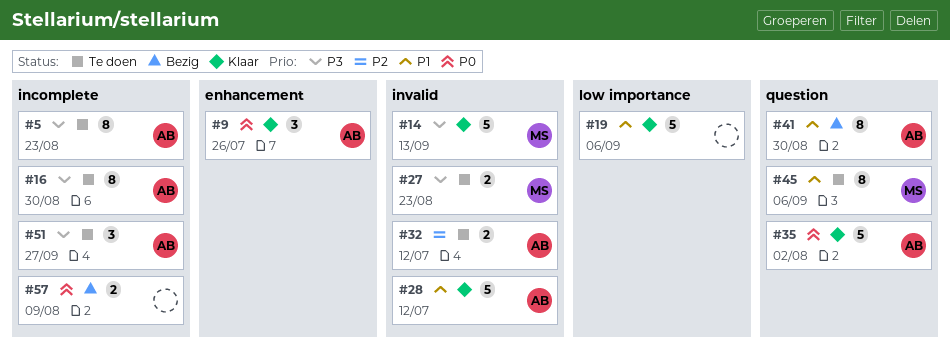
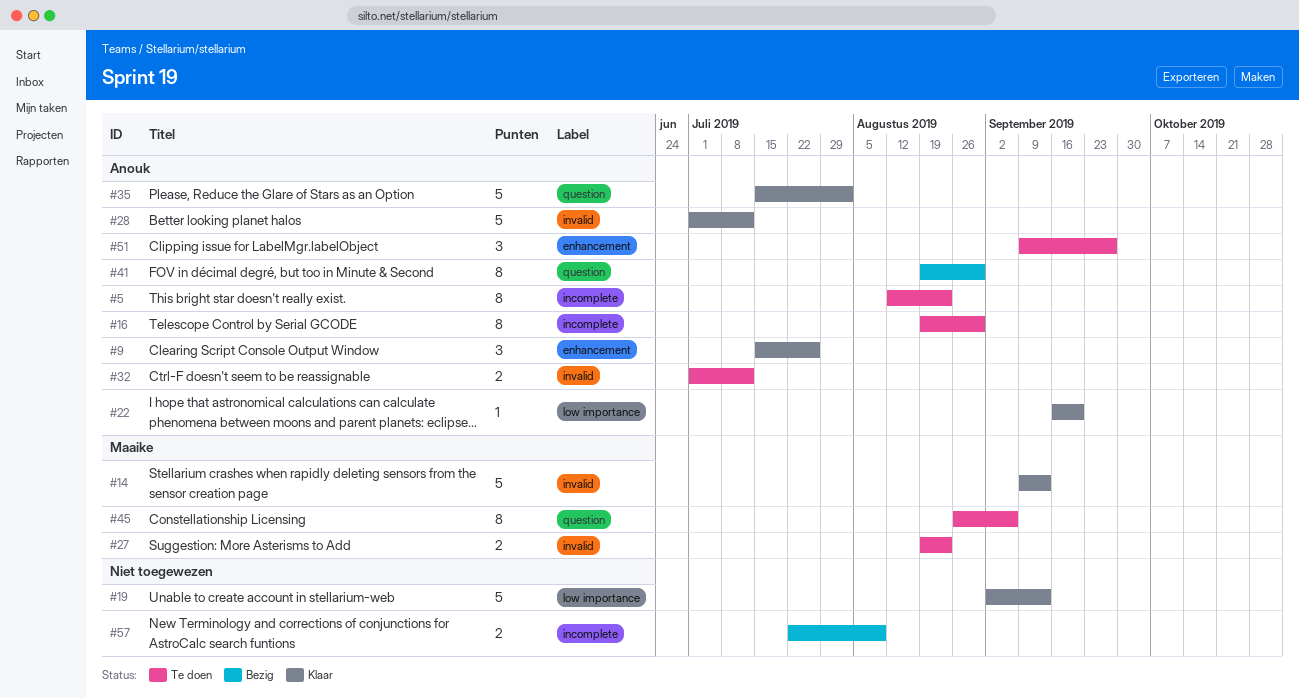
#19, due: Sep 6 -> Sep 13
#22: none -> present
#51, label: incomplete -> enhancement

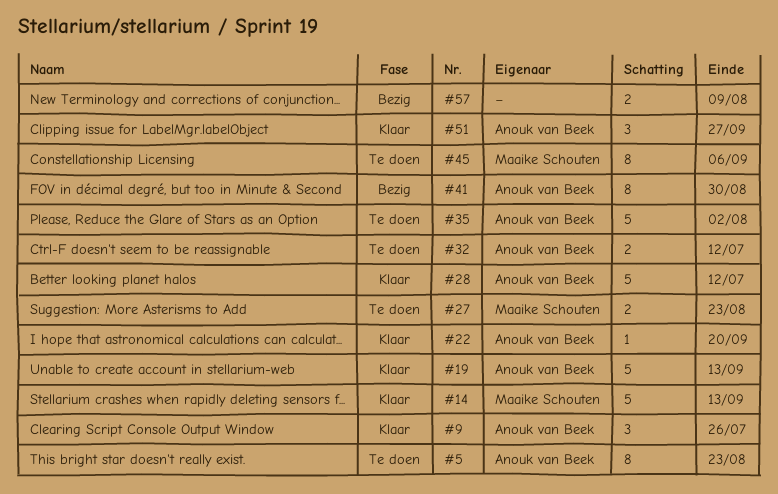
#16: present -> none
#19, owner: none -> Anouk van Beek
#35, status: Klaar -> Te doen
#51, status: Te doen -> Klaar

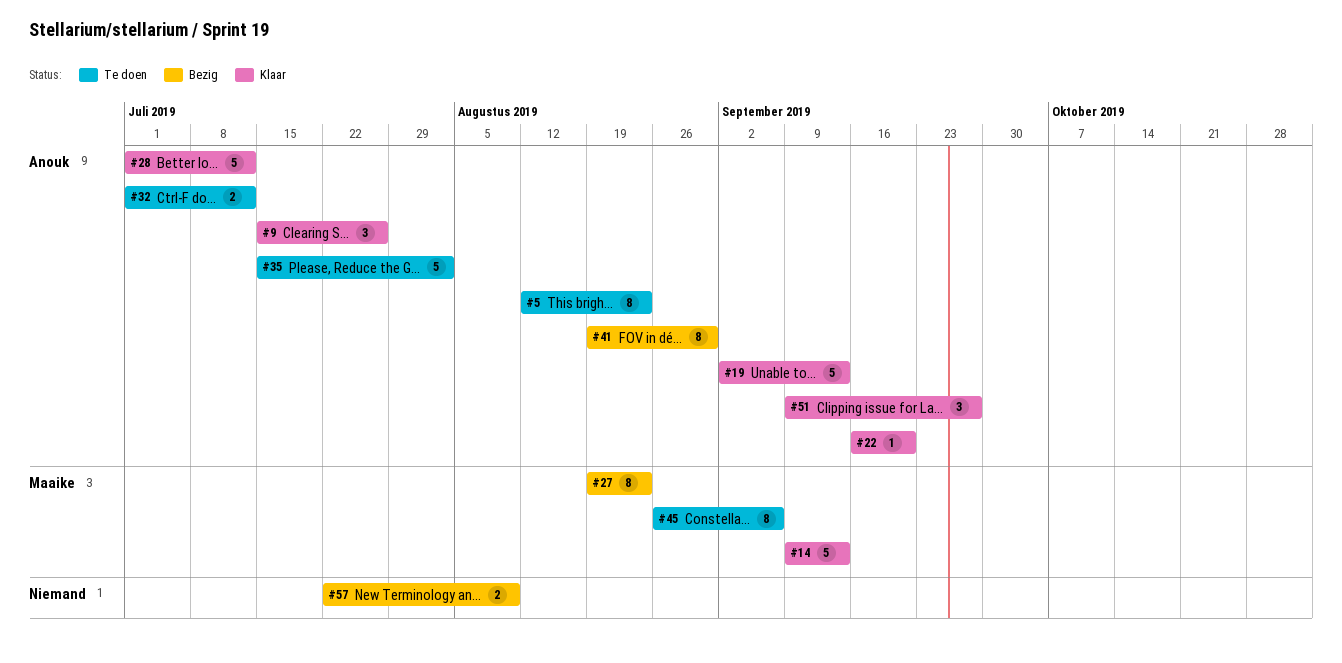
#27, status: Te doen -> Bezig
#27, estimate: 2 -> 8

